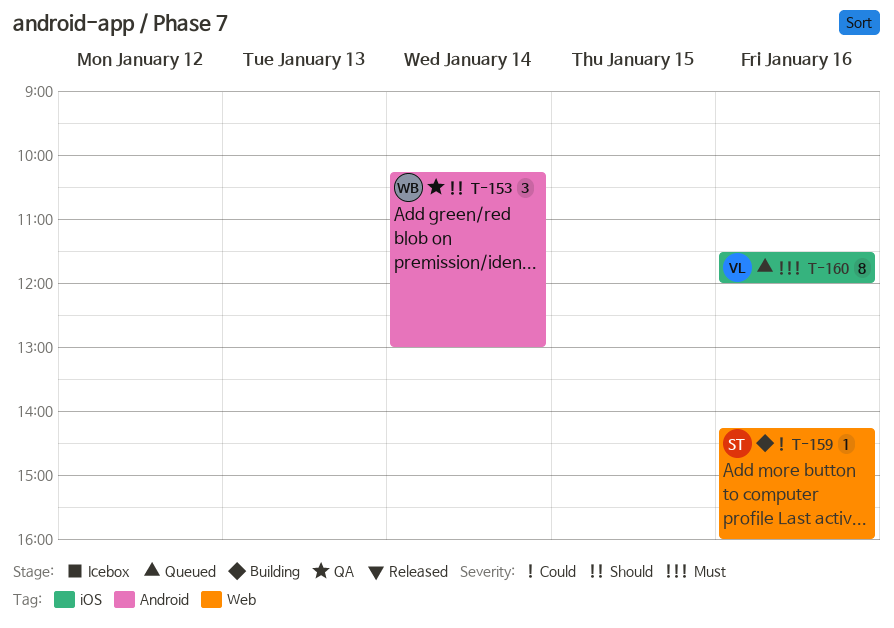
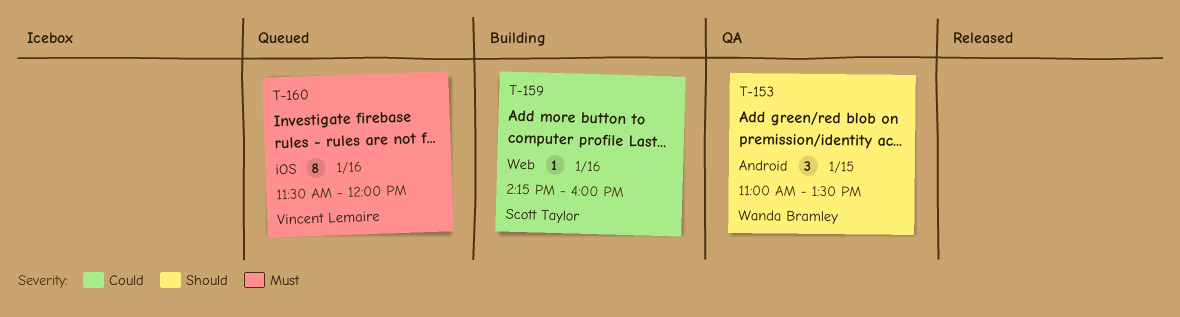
T-153, day: Jan 14 -> Jan 15
T-153, begins: 10:15 -> 11:00
T-153, ends: 13:00 -> 13:30

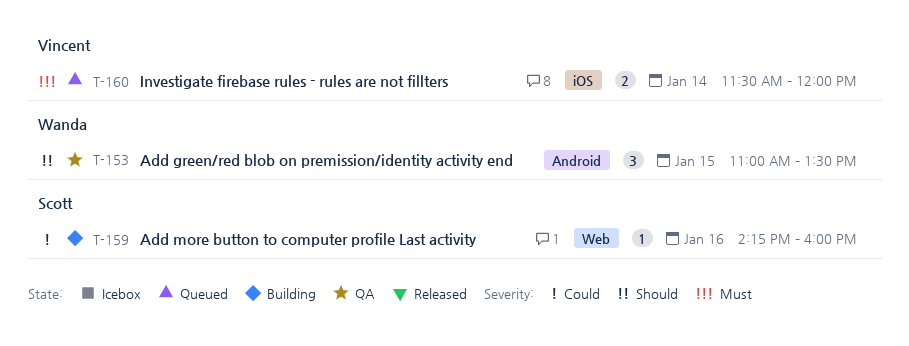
T-160, estimate: 8 -> 2
T-160, day: Jan 16 -> Jan 14

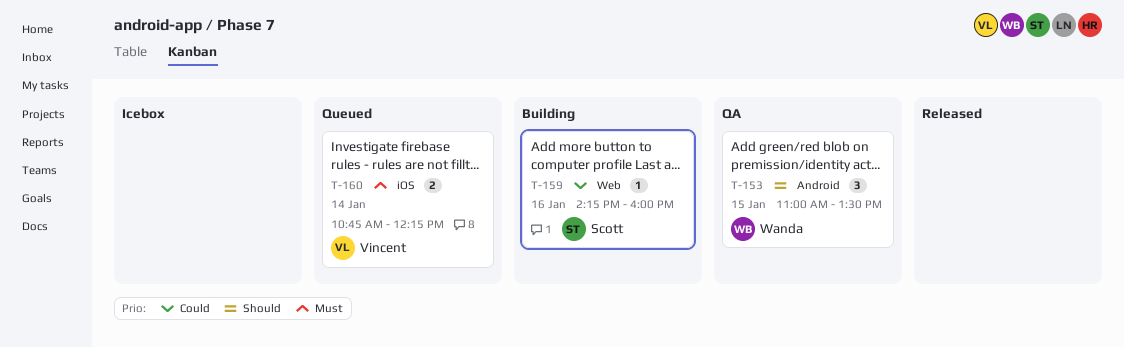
T-160, begins: 11:30 -> 10:45
T-160, ends: 12:00 -> 12:15

